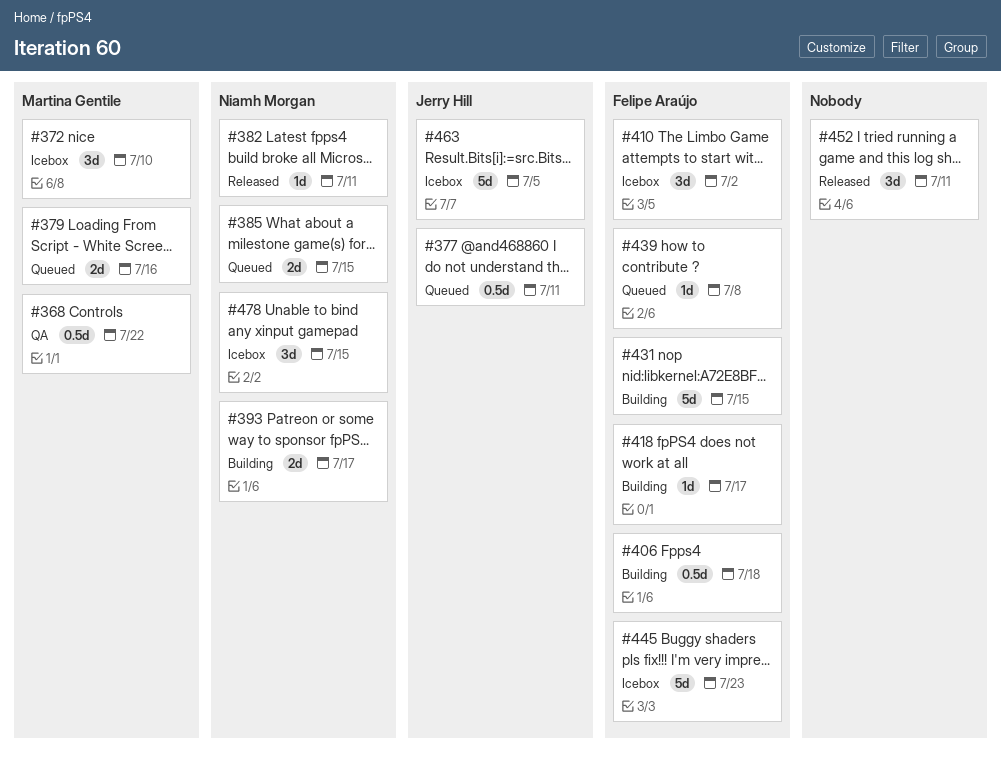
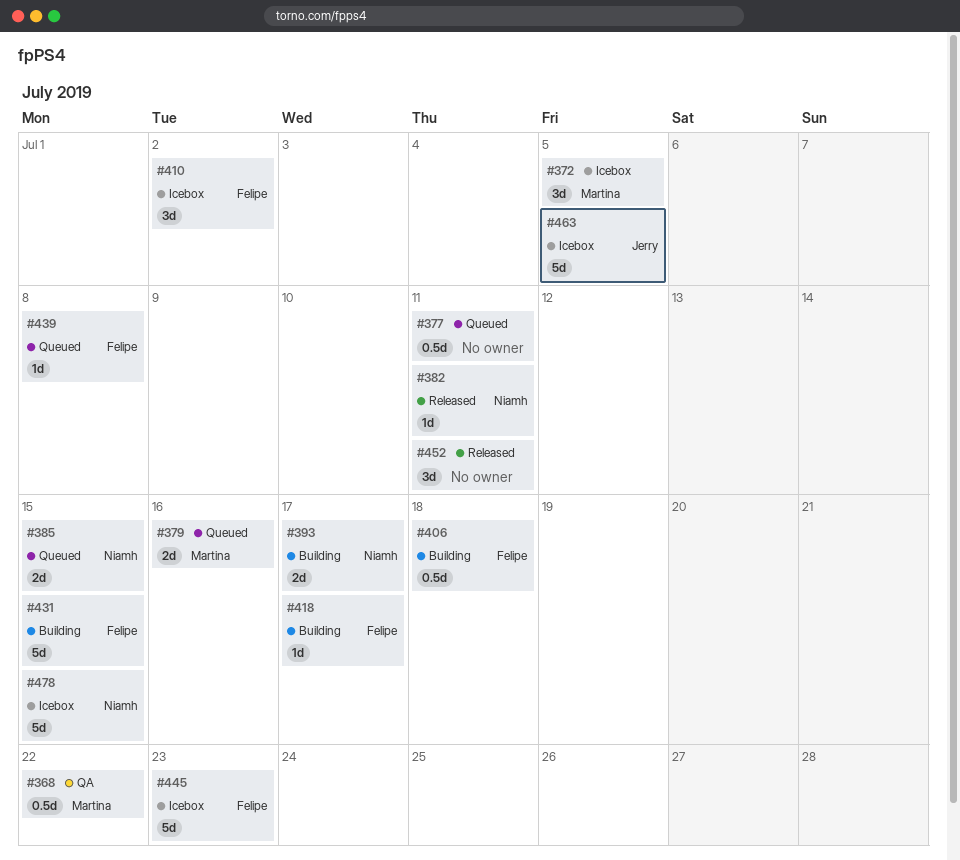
#372, due: Jul 10 -> Jul 5
#377, owner: Jerry Hill -> none
#478, estimate: 3d -> 5d

